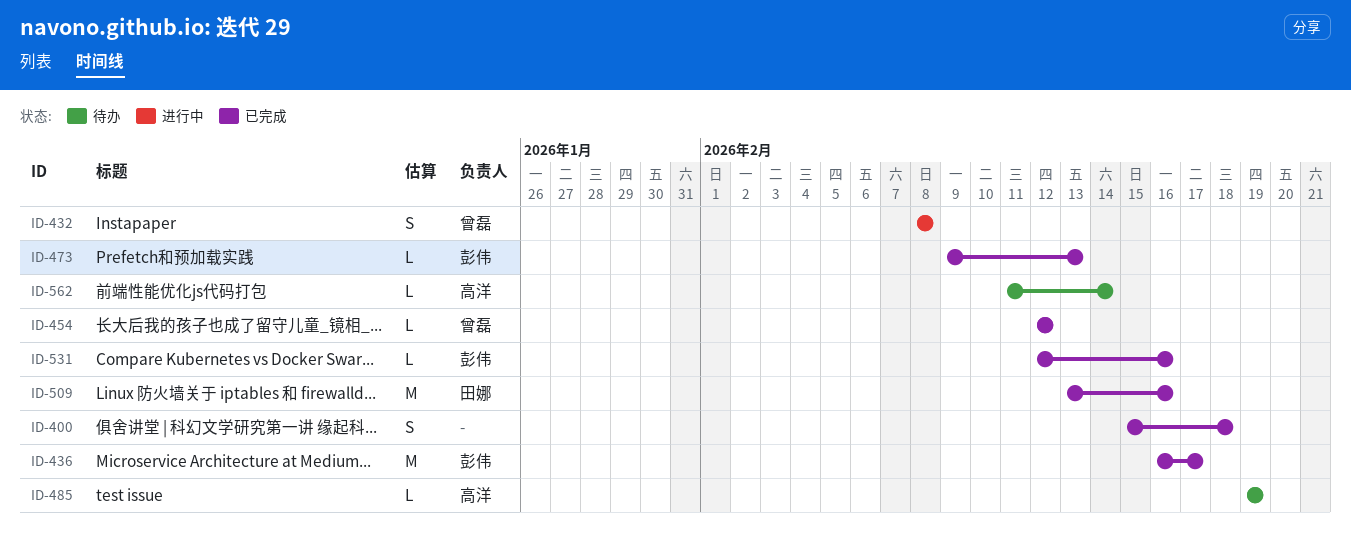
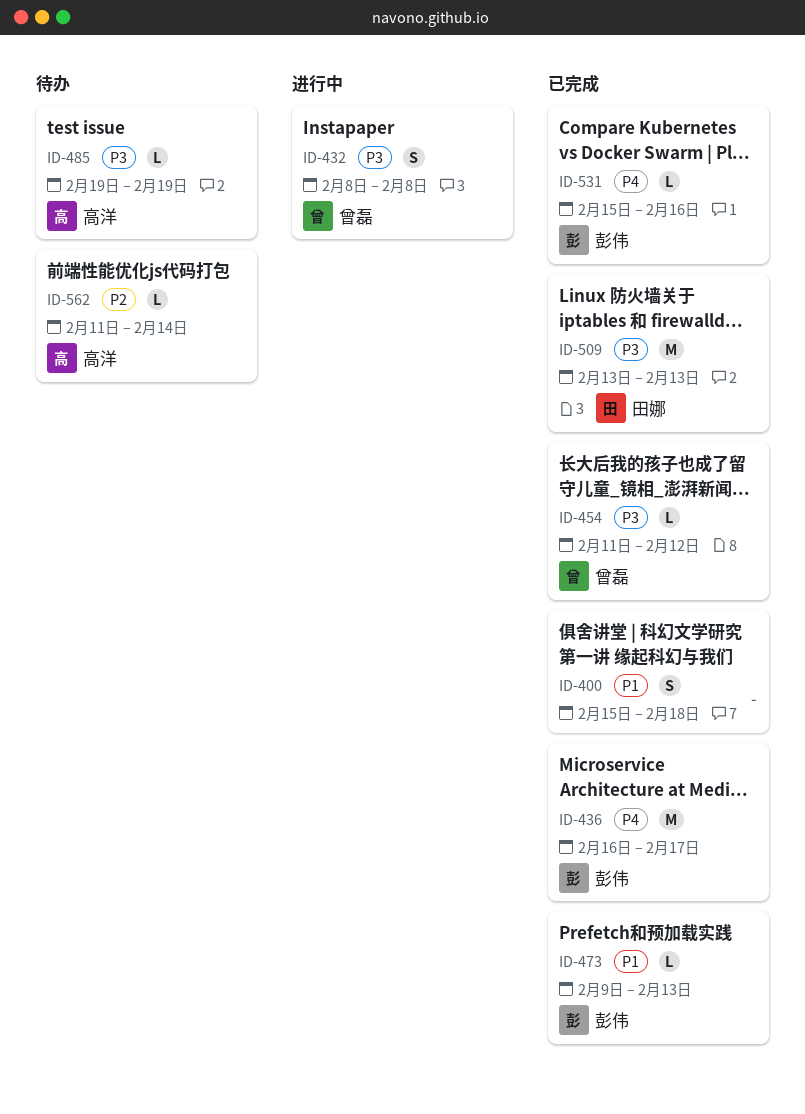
ID-454, start: Feb 12 -> Feb 11
ID-509, due: Feb 16 -> Feb 13
ID-531, start: Feb 12 -> Feb 15

